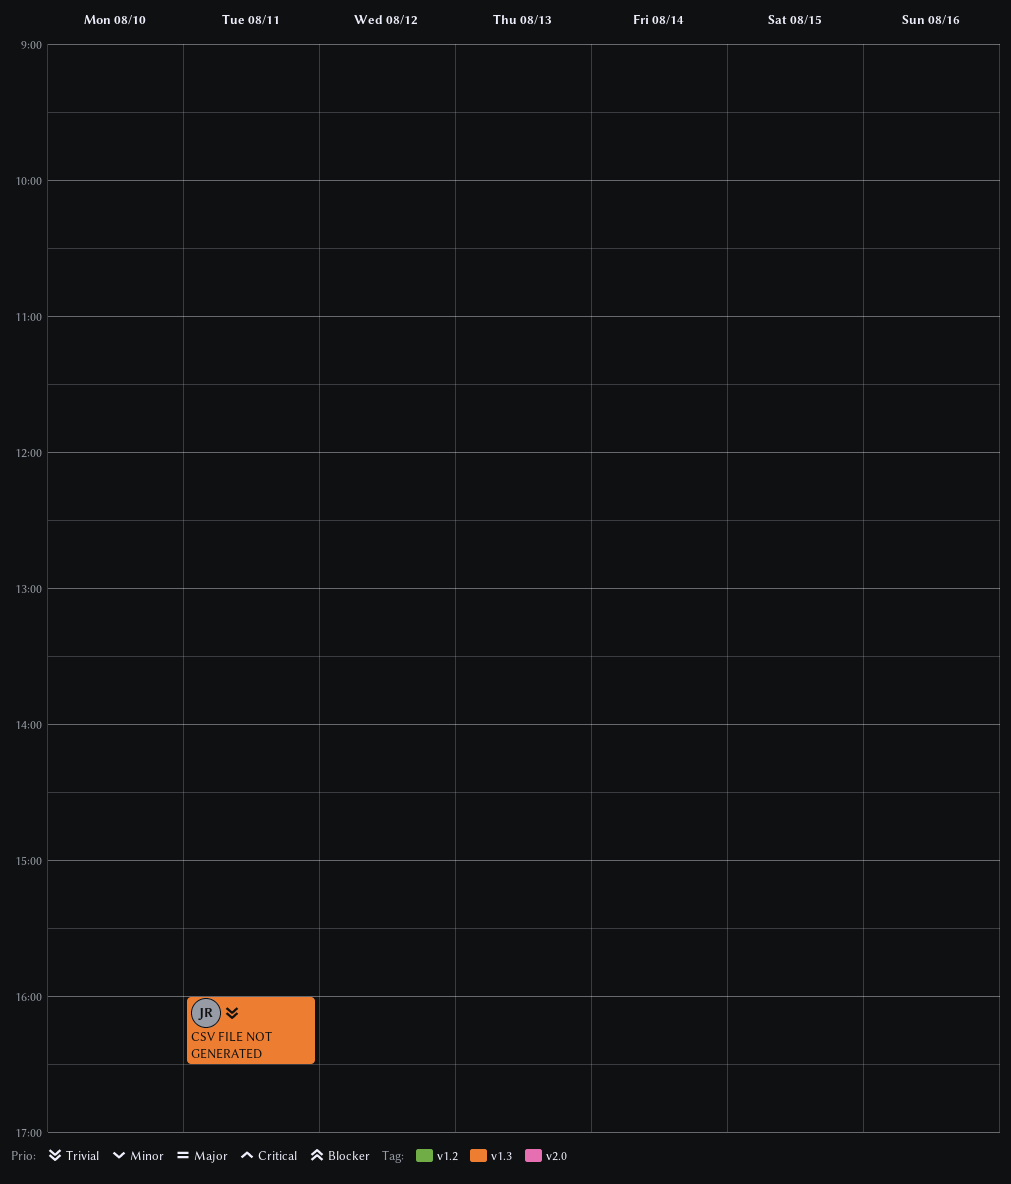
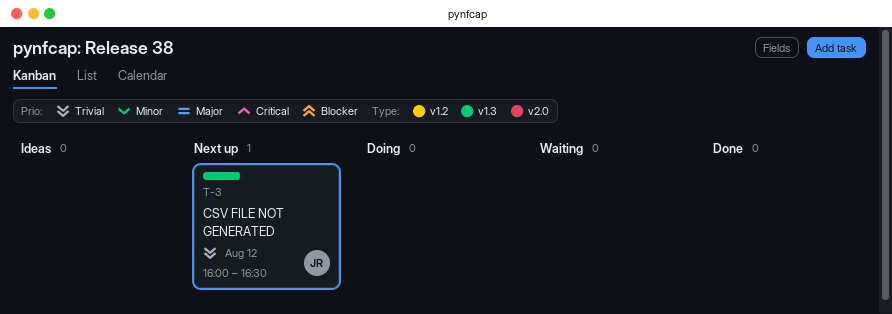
CSV FILE NOT GENERATED, day: Aug 11 -> Aug 12

